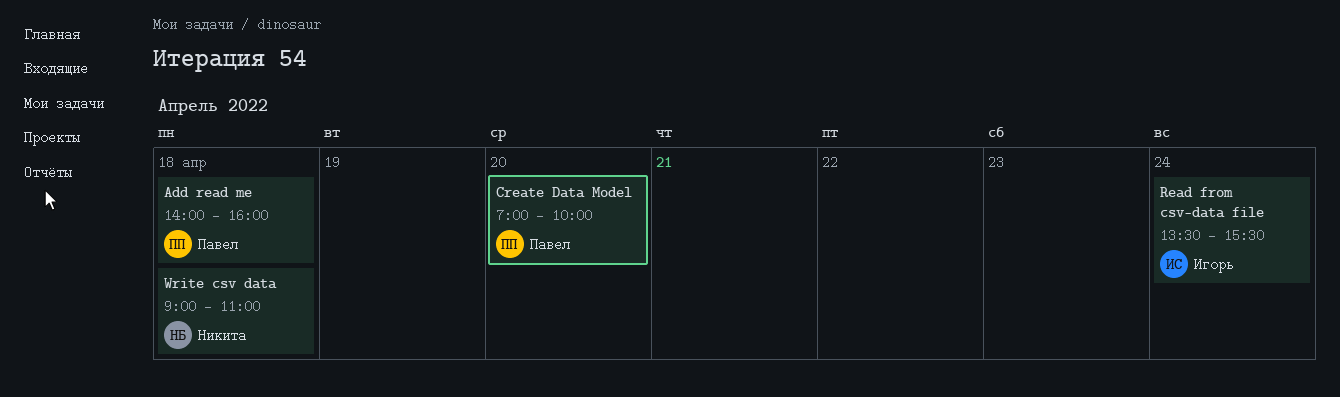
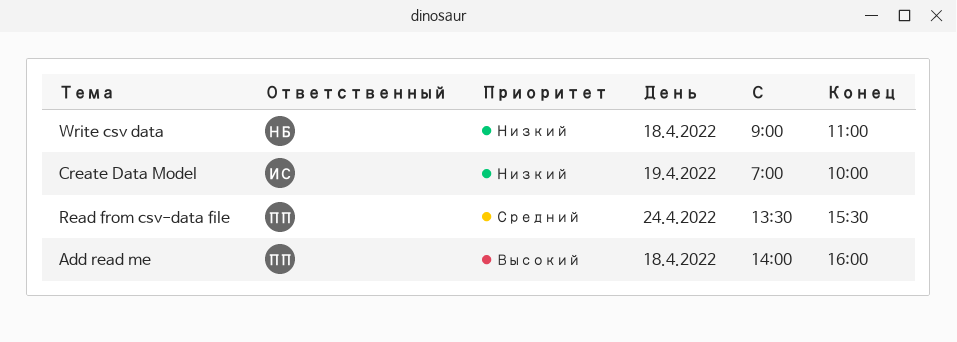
Create Data Model, owner: Павел -> Игорь
Create Data Model, day: Apr 20 -> Apr 19
Read from csv-data file, owner: Игорь -> Павел

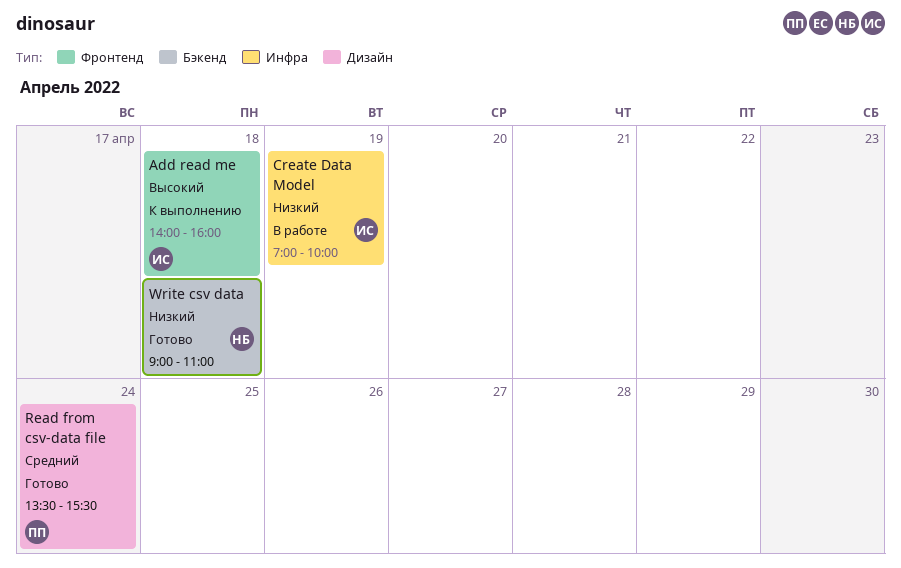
Add read me, owner: ПП -> ИС

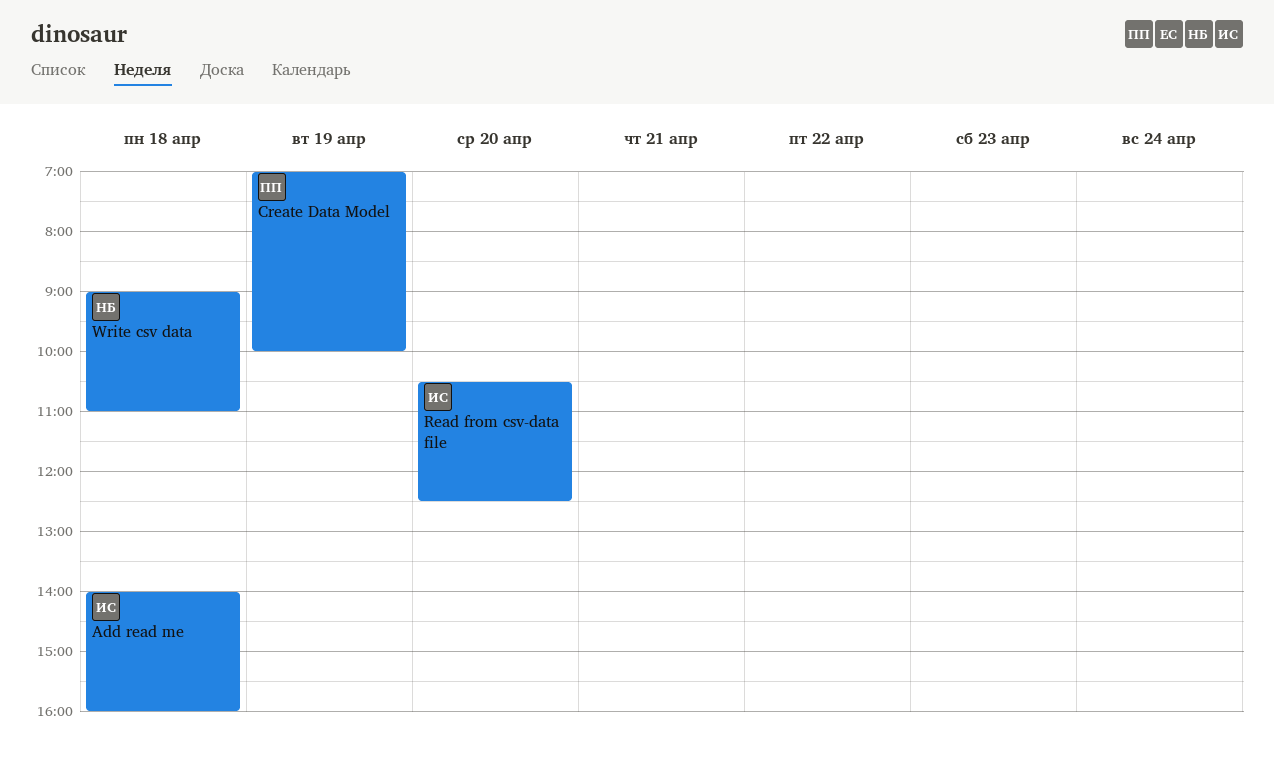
Create Data Model, owner: ИС -> ПП
Read from csv-data file, owner: ПП -> ИС
Read from csv-data file, day: Apr 24 -> Apr 20
Read from csv-data file, begins: 13:30 -> 10:30
Read from csv-data file, ends: 15:30 -> 12:30

